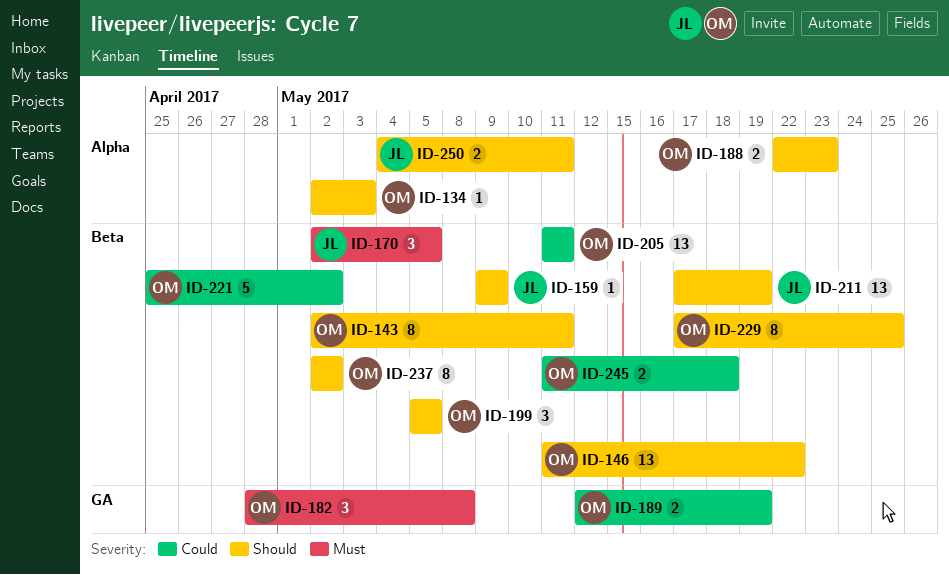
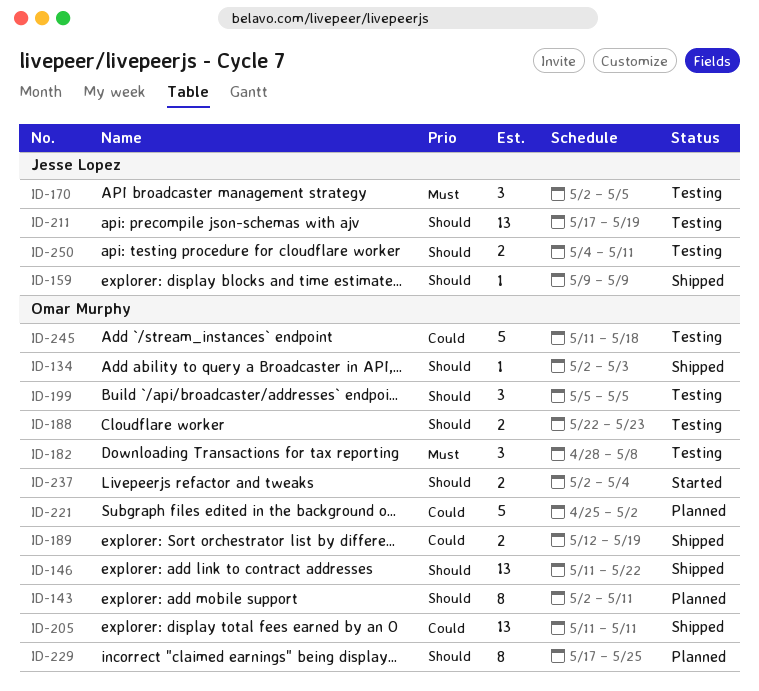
ID-237, estimate: 8 -> 2
ID-237, due: May 2 -> May 4
ID-245, estimate: 2 -> 5

